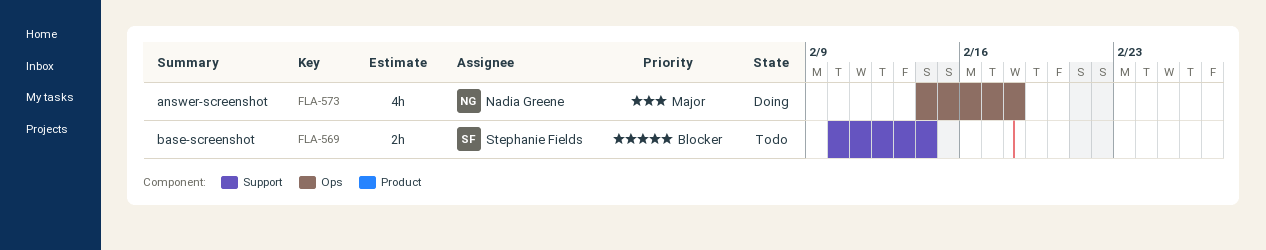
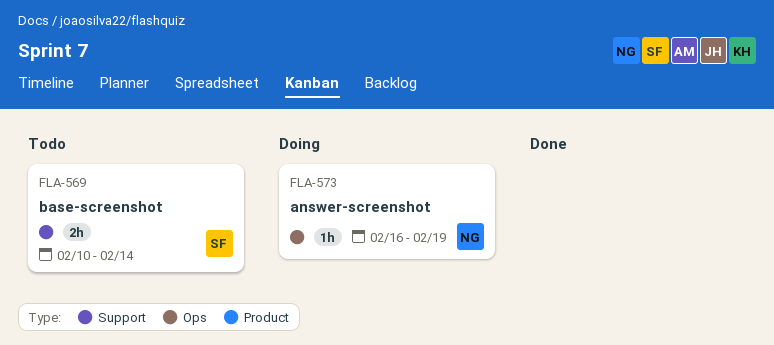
FLA-573, estimate: 4h -> 1h
FLA-573, start: Feb 14 -> Feb 16
FLA-573, due: Feb 18 -> Feb 19

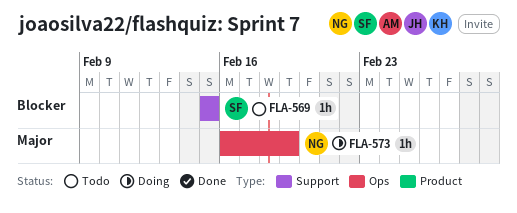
FLA-569, estimate: 2h -> 1h
FLA-569, start: Feb 10 -> Feb 15
FLA-569, due: Feb 14 -> Feb 15

